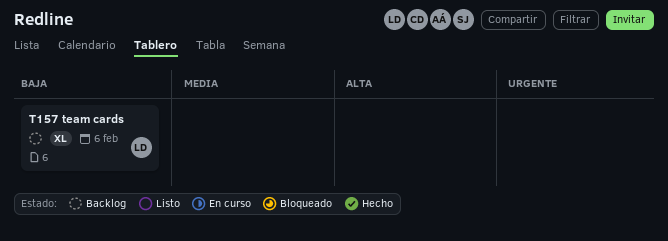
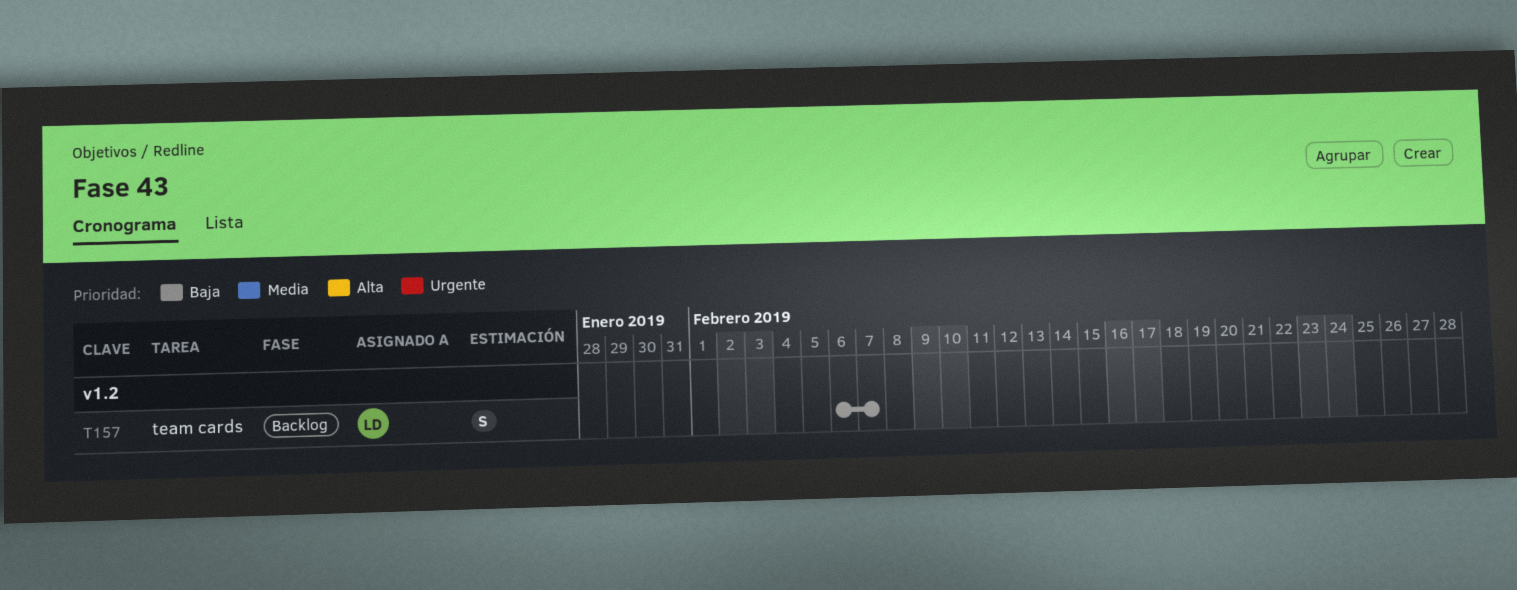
T157, estimate: XL -> S
T157, due: Feb 6 -> Feb 7

